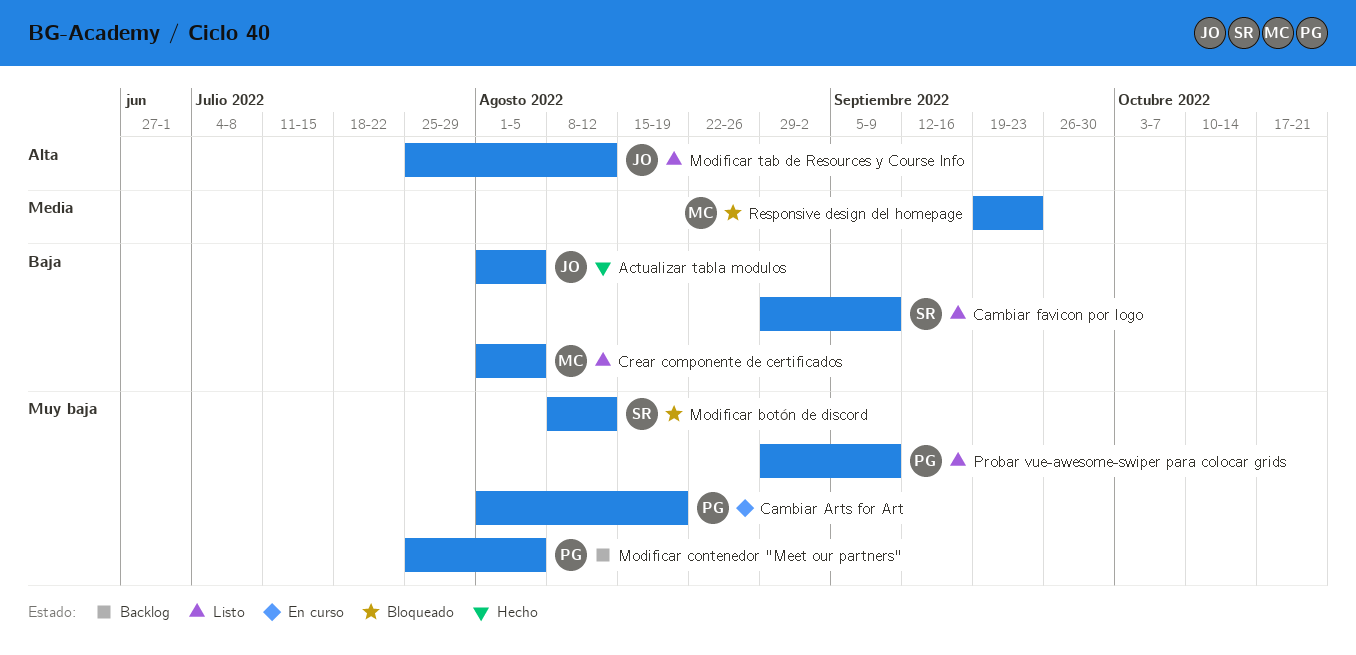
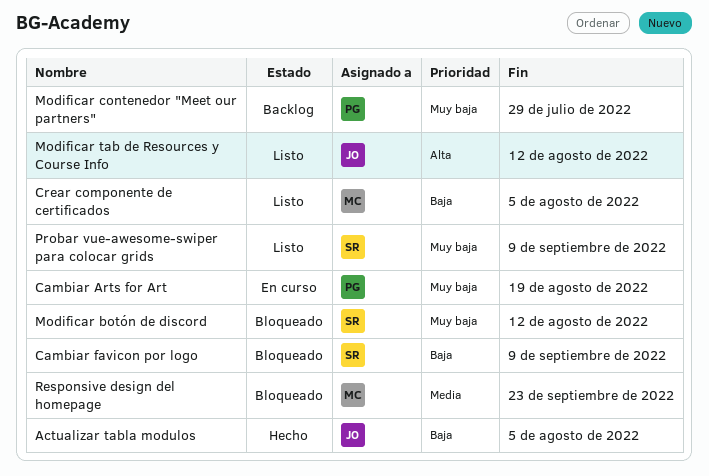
Cambiar favicon por logo, status: Listo -> Bloqueado
Modificar contenedor "Meet our partners", due: Aug 5 -> Jul 29
Probar vue-awesome-swiper para colocar grids, owner: PG -> SR

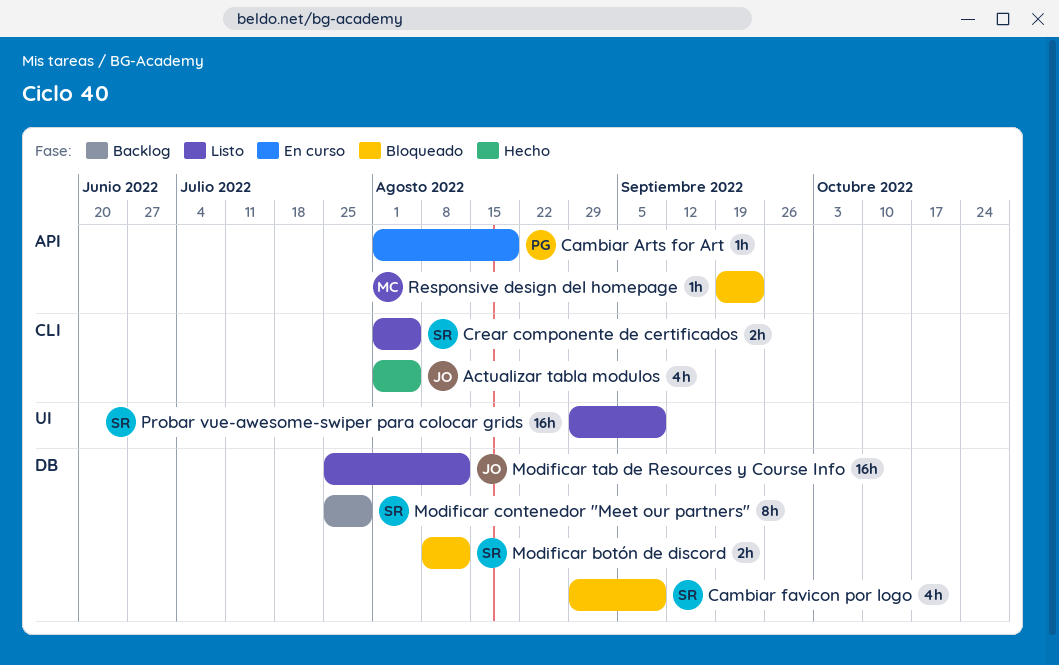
Crear componente de certificados, owner: MC -> SR
Modificar contenedor "Meet our partners", owner: PG -> SR

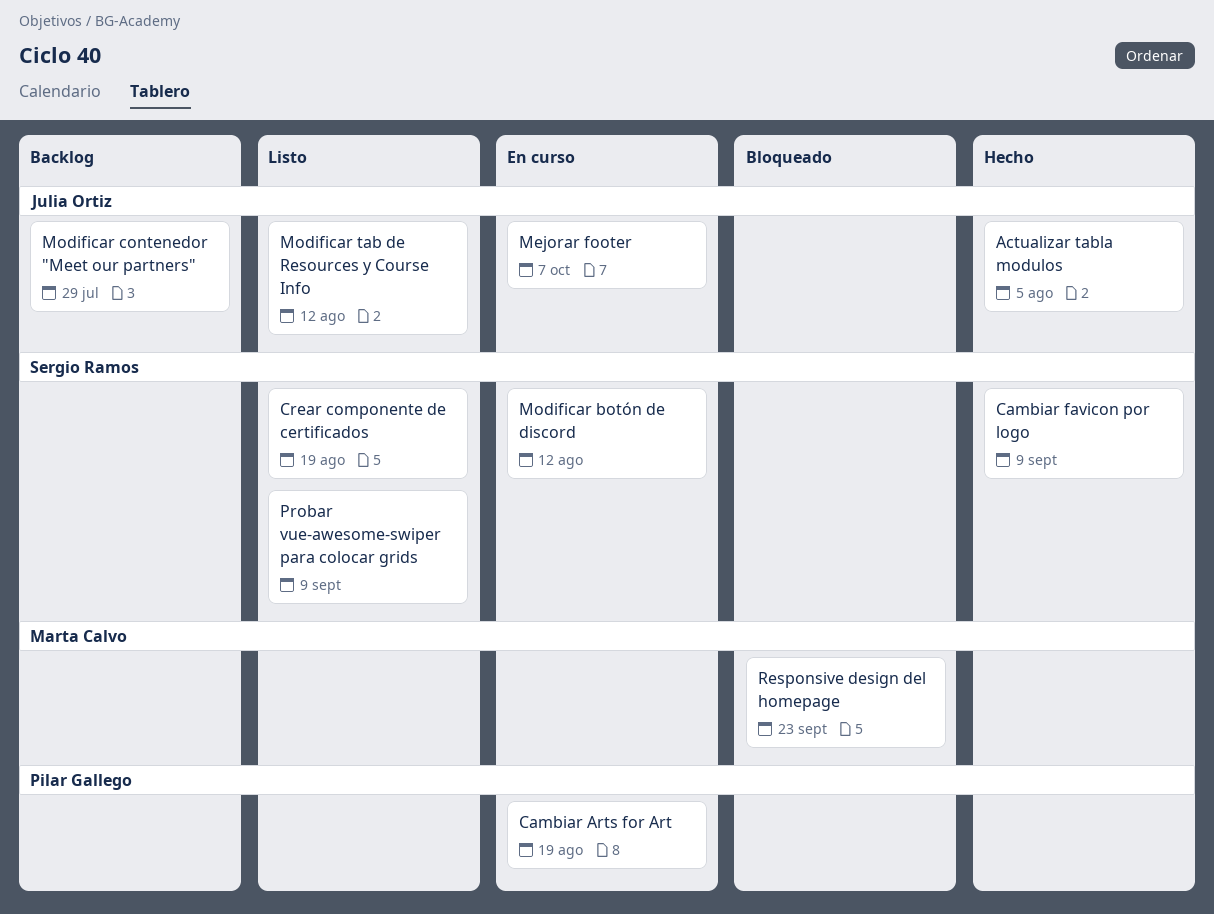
Cambiar favicon por logo, status: Bloqueado -> Hecho
Crear componente de certificados, due: Aug 5 -> Aug 19
Mejorar footer: none -> present
Modificar botón de discord, status: Bloqueado -> En curso
Modificar contenedor "Meet our partners", owner: Sergio Ramos -> Julia Ortiz

